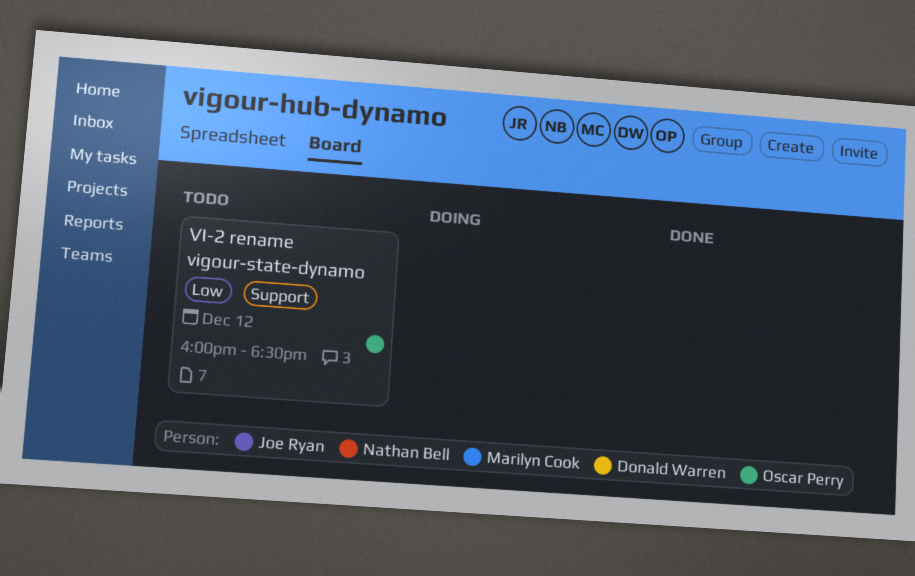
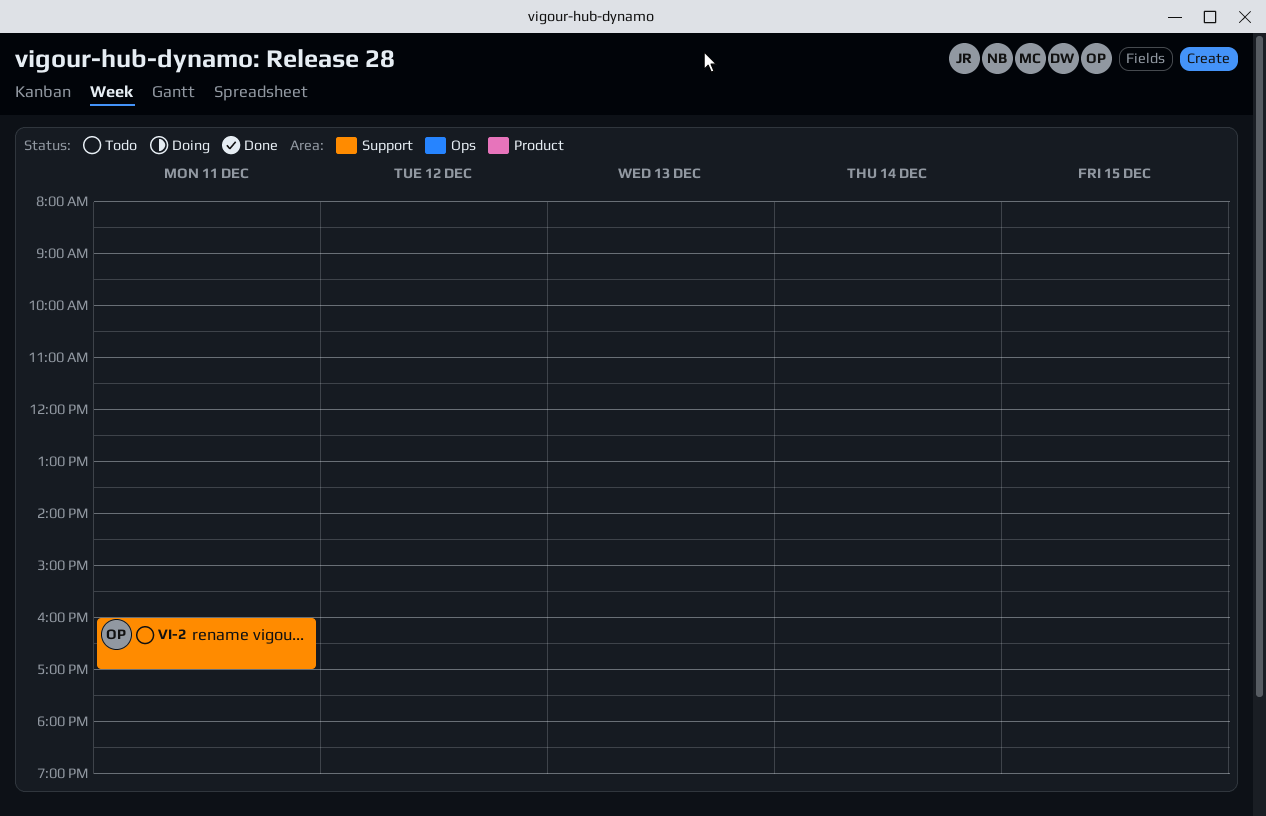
VI-2, day: Dec 12 -> Dec 11
VI-2, ends: 18:30 -> 17:00

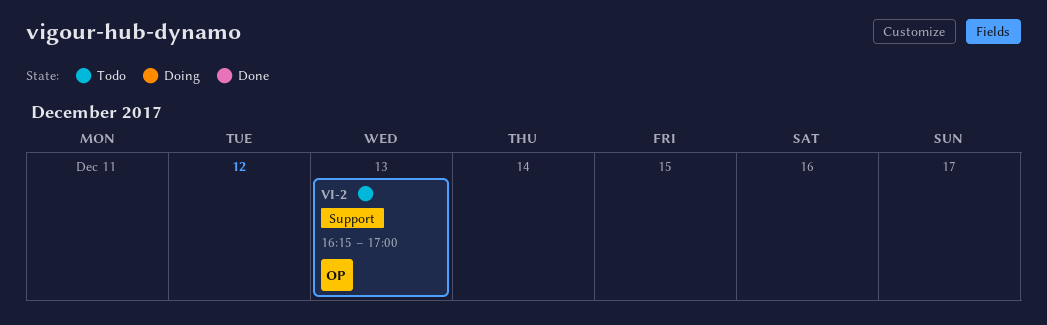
VI-2, day: Dec 11 -> Dec 13
VI-2, begins: 16:00 -> 16:15

